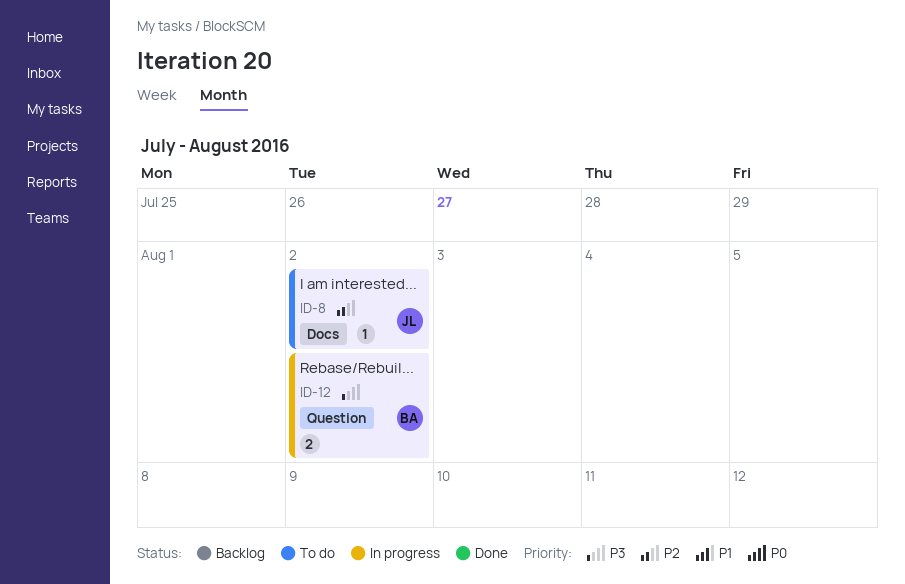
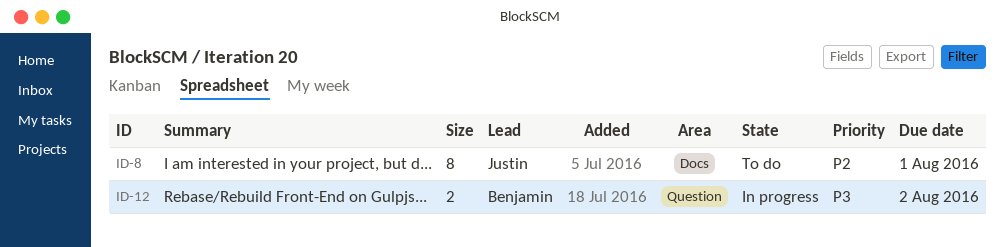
ID-8, estimate: 1 -> 8
ID-8, due: Aug 2 -> Aug 1

